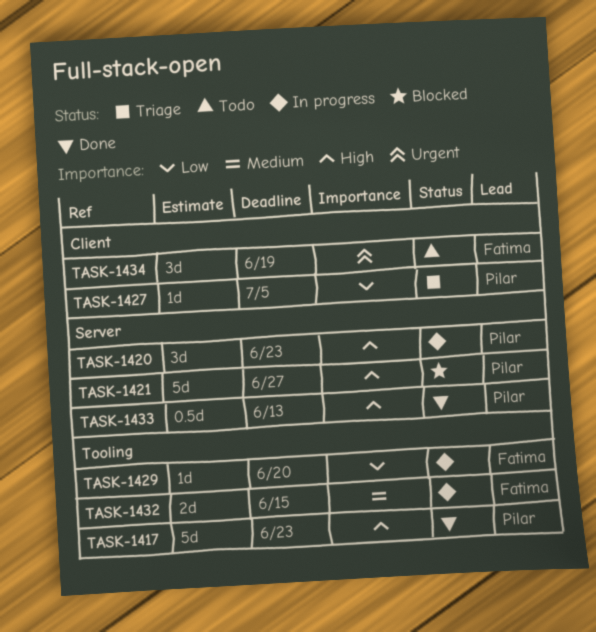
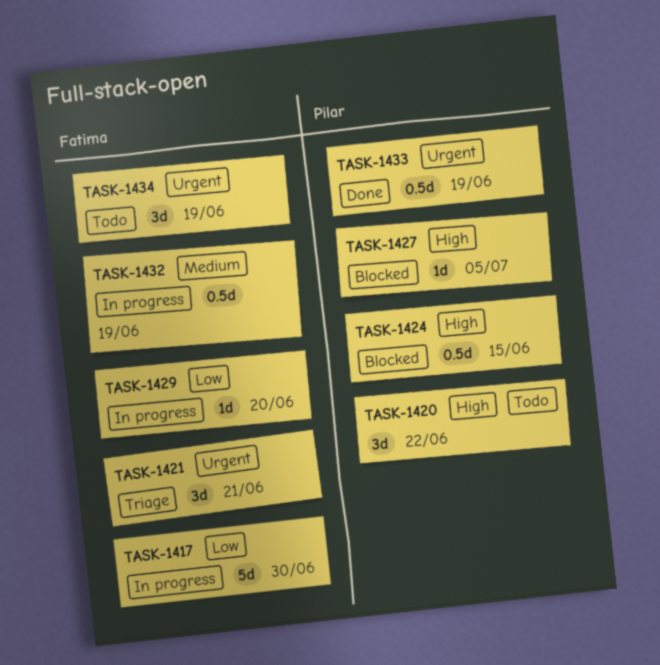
TASK-1417, status: Done -> In progress
TASK-1417, owner: Pilar -> Fatima
TASK-1417, priority: High -> Low
TASK-1417, due: Jun 23 -> Jun 30
TASK-1420, status: In progress -> Todo
TASK-1420, due: Jun 23 -> Jun 22
TASK-1421, status: Blocked -> Triage
TASK-1421, owner: Pilar -> Fatima
TASK-1421, priority: High -> Urgent
TASK-1421, estimate: 5d -> 3d
TASK-1421, due: Jun 27 -> Jun 21
TASK-1424: none -> present
TASK-1427, status: Triage -> Blocked
TASK-1427, priority: Low -> High
TASK-1432, estimate: 2d -> 0.5d
TASK-1432, due: Jun 15 -> Jun 19
TASK-1433, priority: High -> Urgent
TASK-1433, due: Jun 13 -> Jun 19

